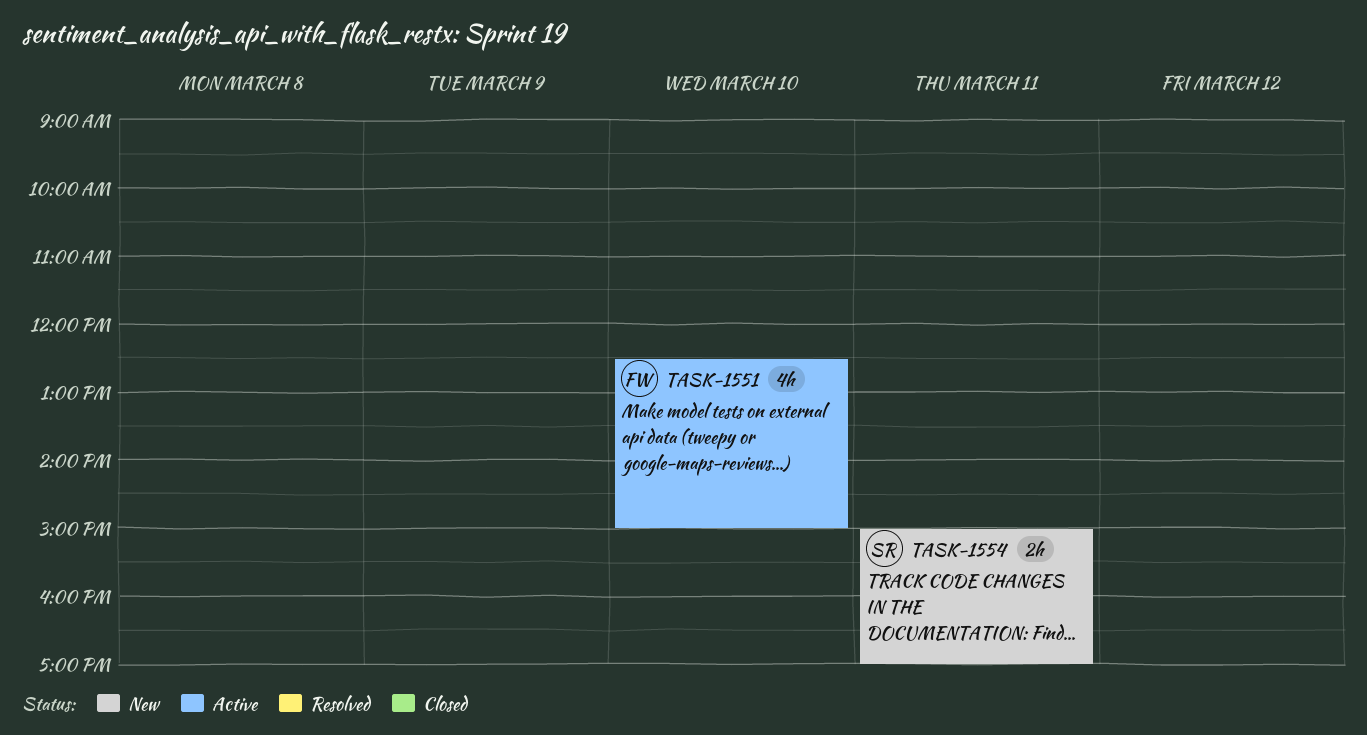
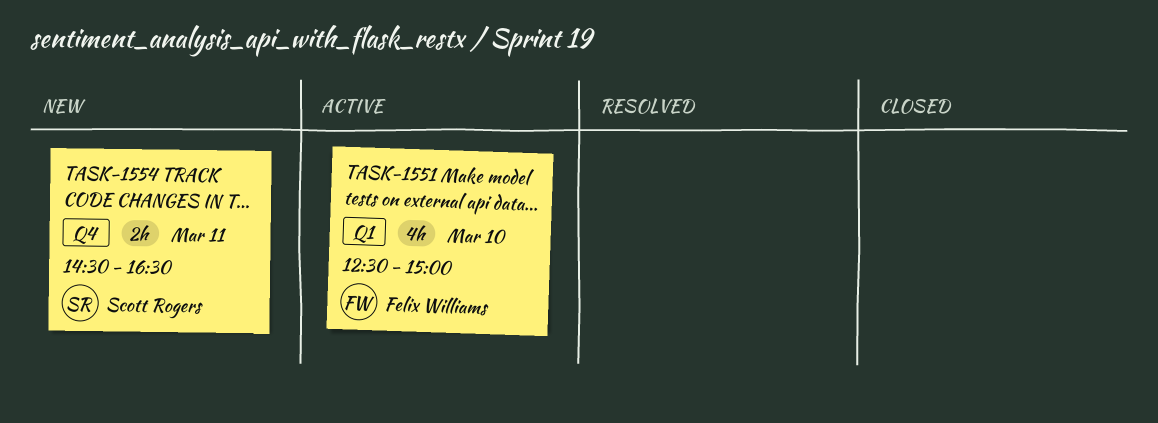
TASK-1554, begins: 15:00 -> 14:30
TASK-1554, ends: 17:00 -> 16:30

